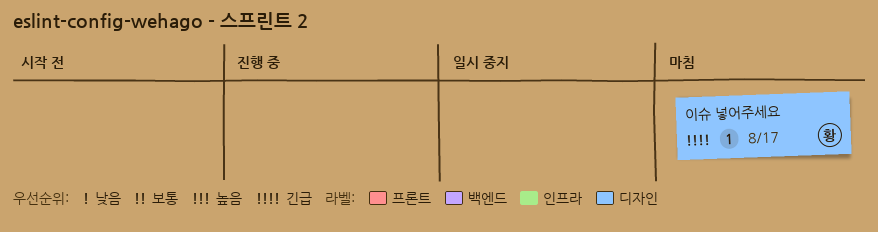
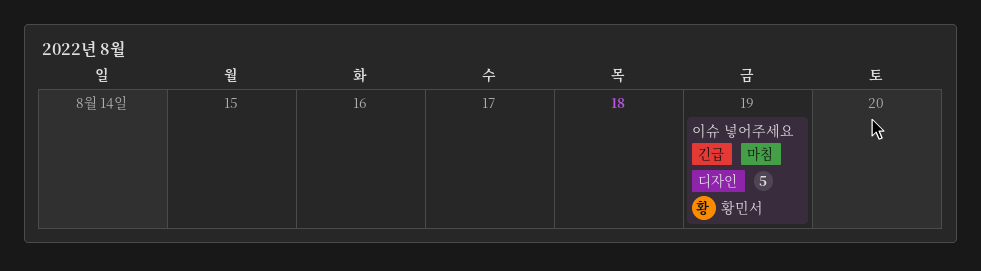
이슈 넣어주세요, estimate: 1 -> 5
이슈 넣어주세요, day: Aug 17 -> Aug 19

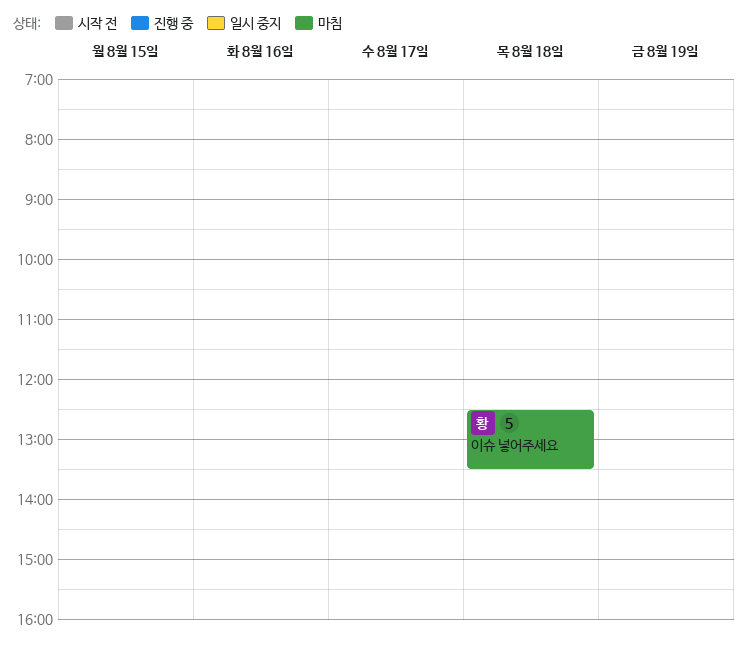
이슈 넣어주세요, day: Aug 19 -> Aug 18

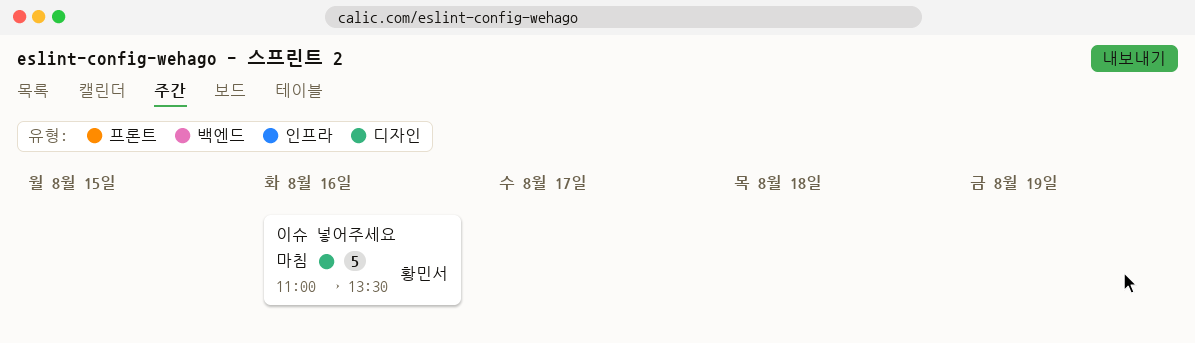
이슈 넣어주세요, day: Aug 18 -> Aug 16
이슈 넣어주세요, begins: 12:30 -> 11:00

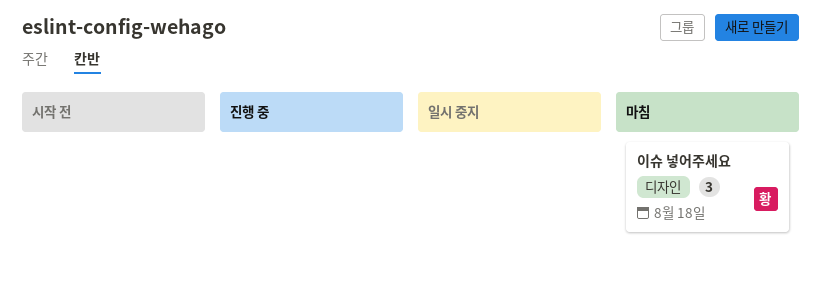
이슈 넣어주세요, estimate: 5 -> 3
이슈 넣어주세요, day: Aug 16 -> Aug 18

